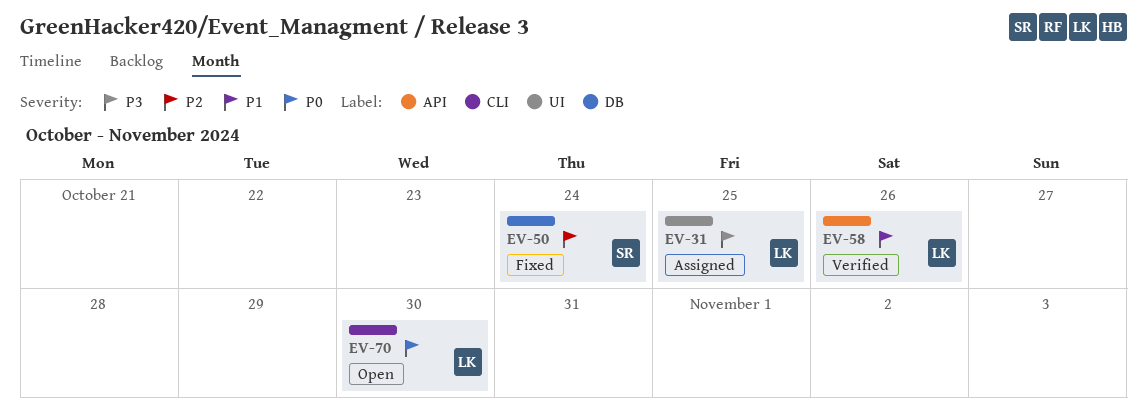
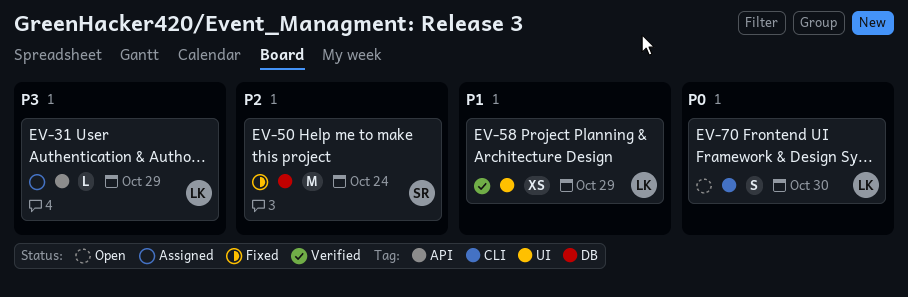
EV-31, label: UI -> API
EV-31, due: Oct 25 -> Oct 29
EV-58, label: API -> UI
EV-58, due: Oct 26 -> Oct 29

